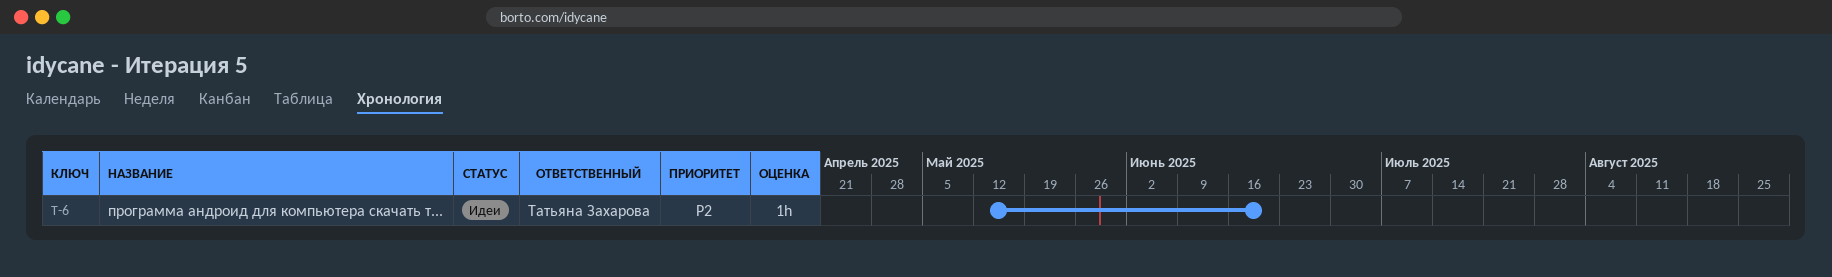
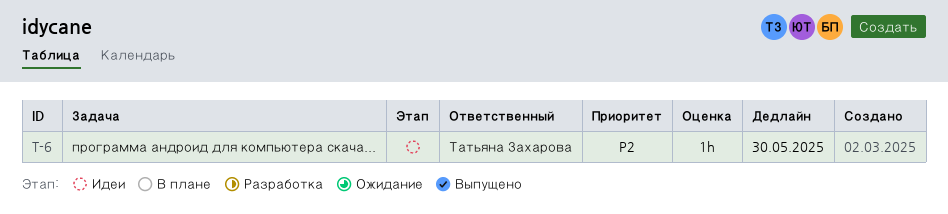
T-6, due: Jun 20 -> May 30

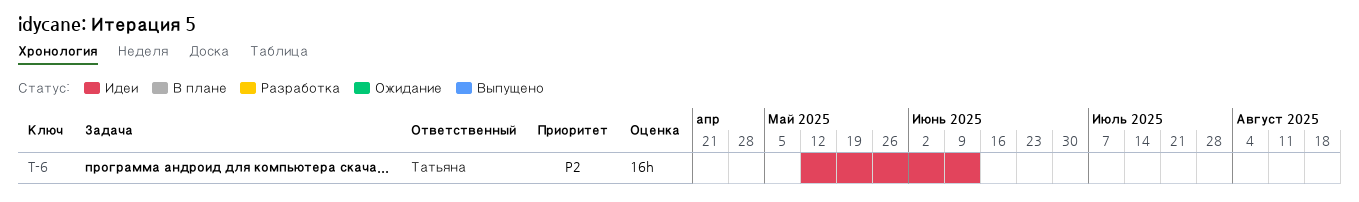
T-6, estimate: 1h -> 16h
T-6, due: May 30 -> Jun 13

